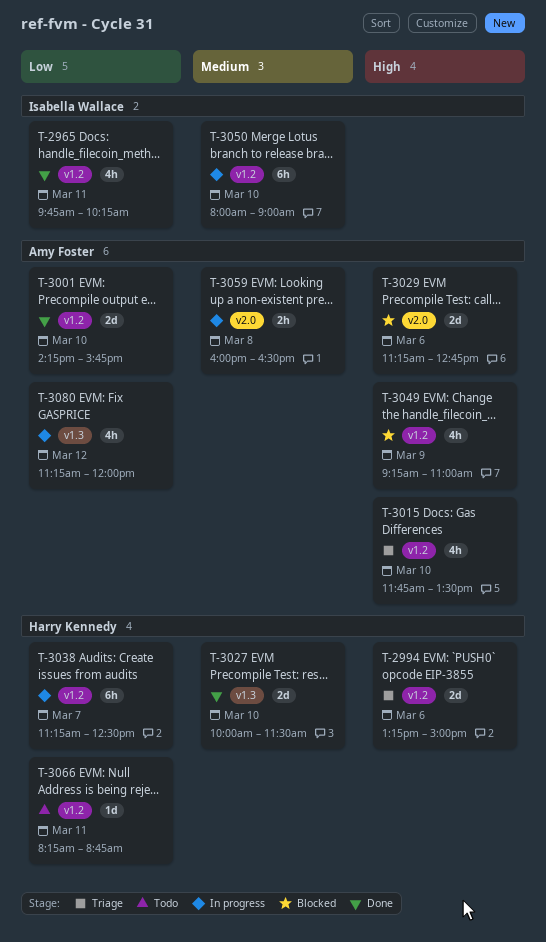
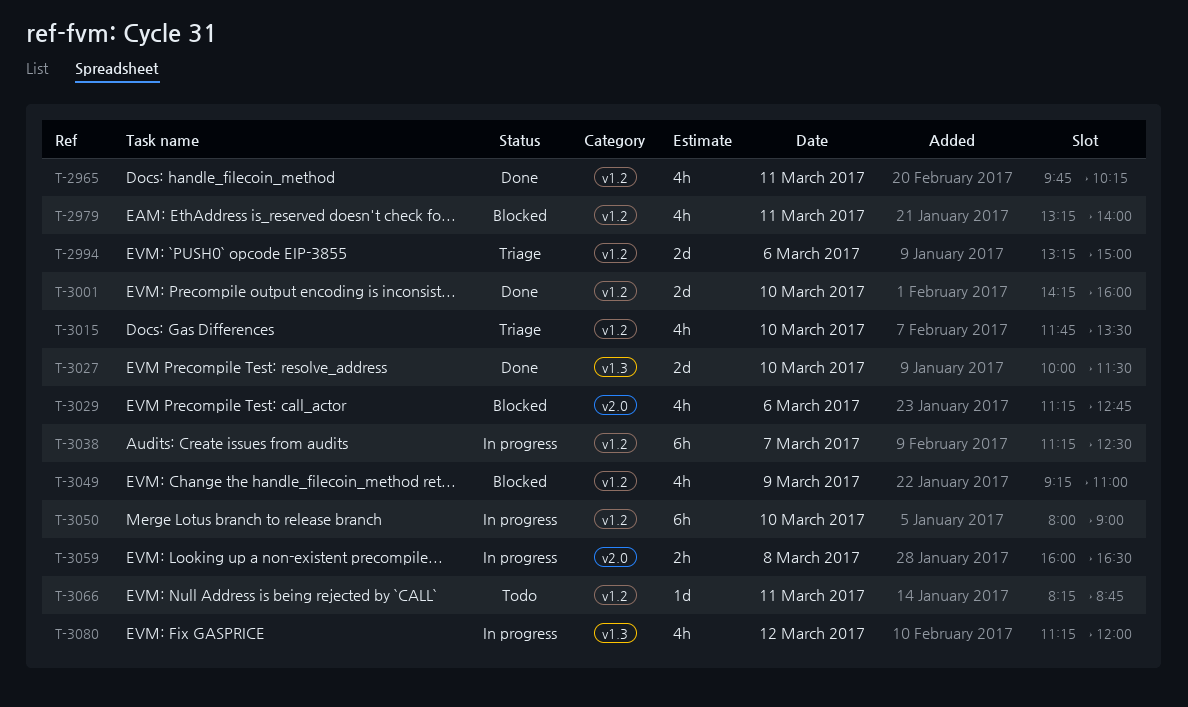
T-2979: none -> present
T-3001, ends: 15:45 -> 16:00
T-3029, estimate: 2d -> 4h

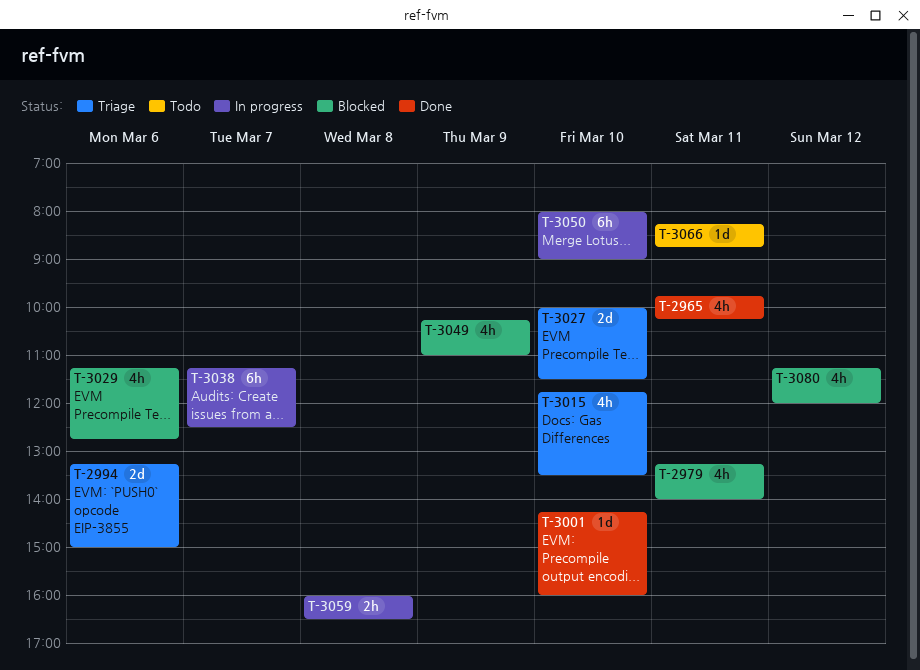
T-3001, estimate: 2d -> 1d
T-3027, status: Done -> Triage
T-3049, begins: 09:15 -> 10:15
T-3080, status: In progress -> Blocked

